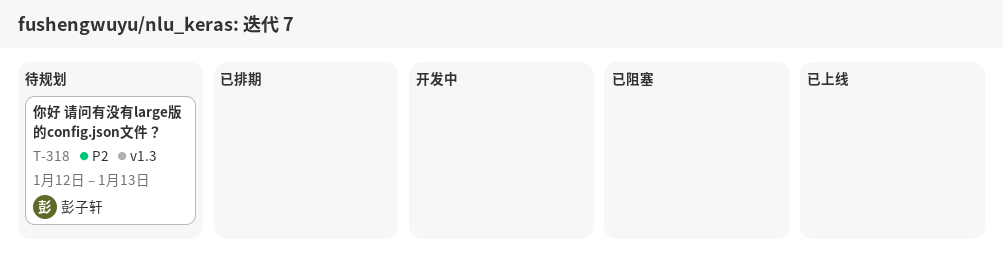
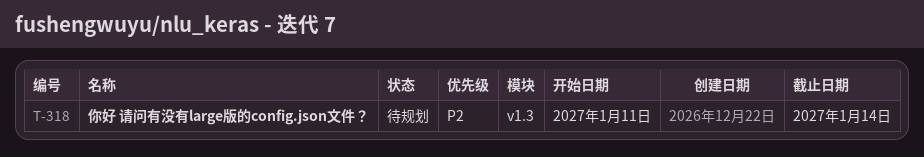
T-318, start: Jan 12 -> Jan 11
T-318, due: Jan 13 -> Jan 14

